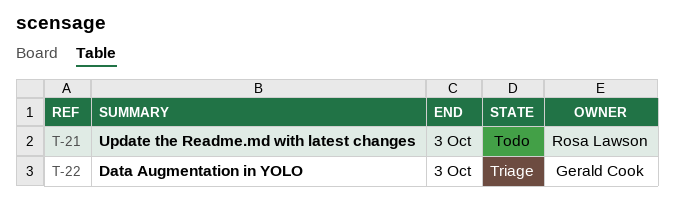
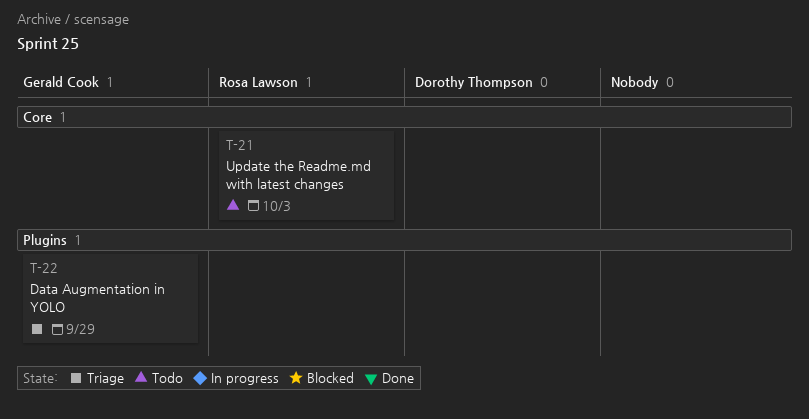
T-22, due: Oct 3 -> Sep 29

